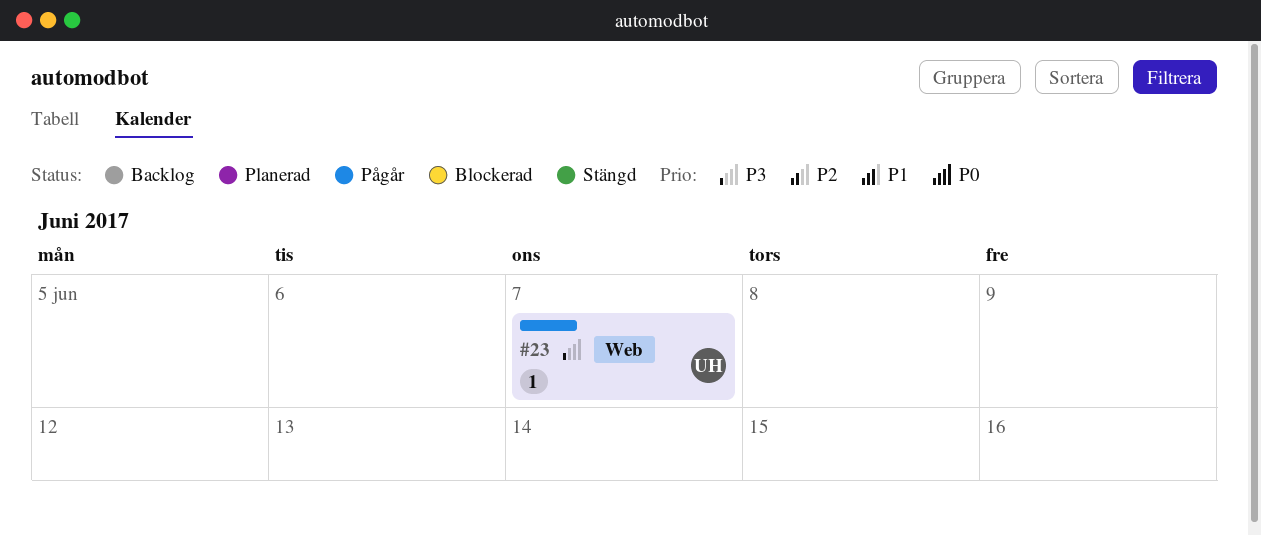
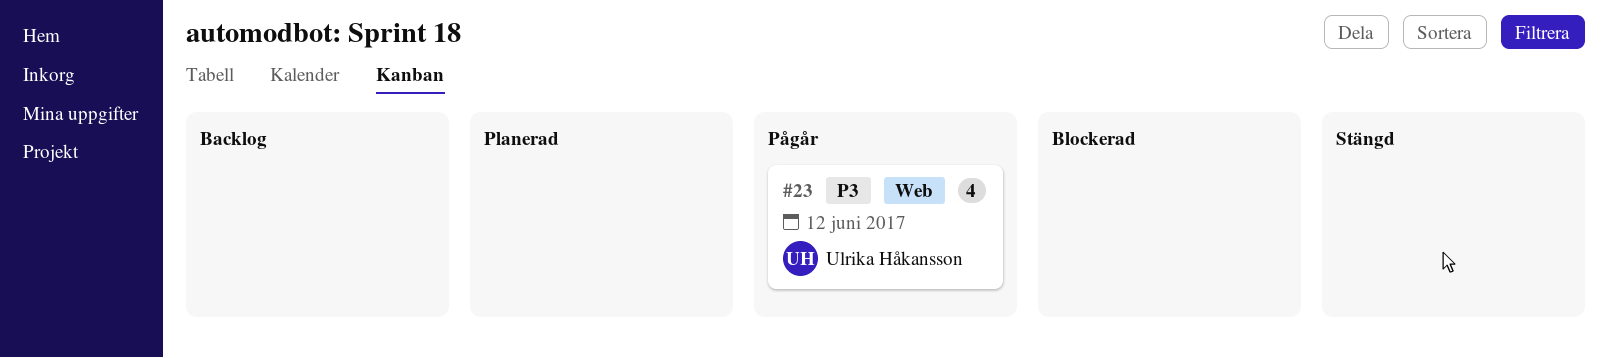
#23, estimate: 1 -> 4
#23, due: Jun 7 -> Jun 12

